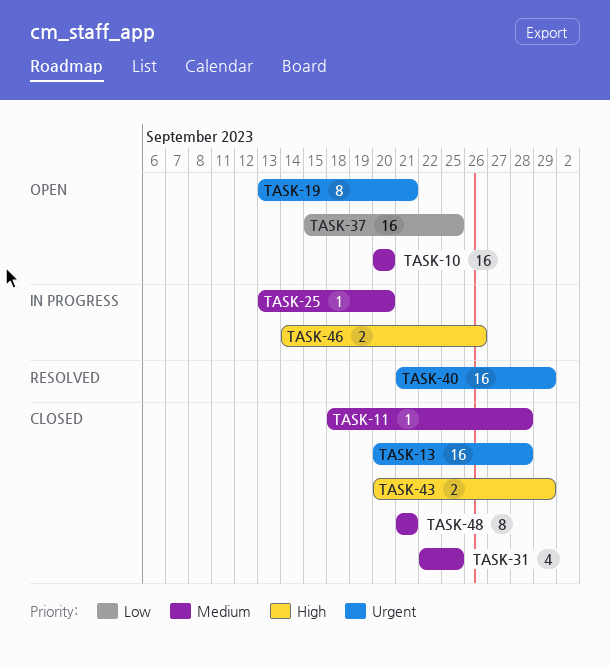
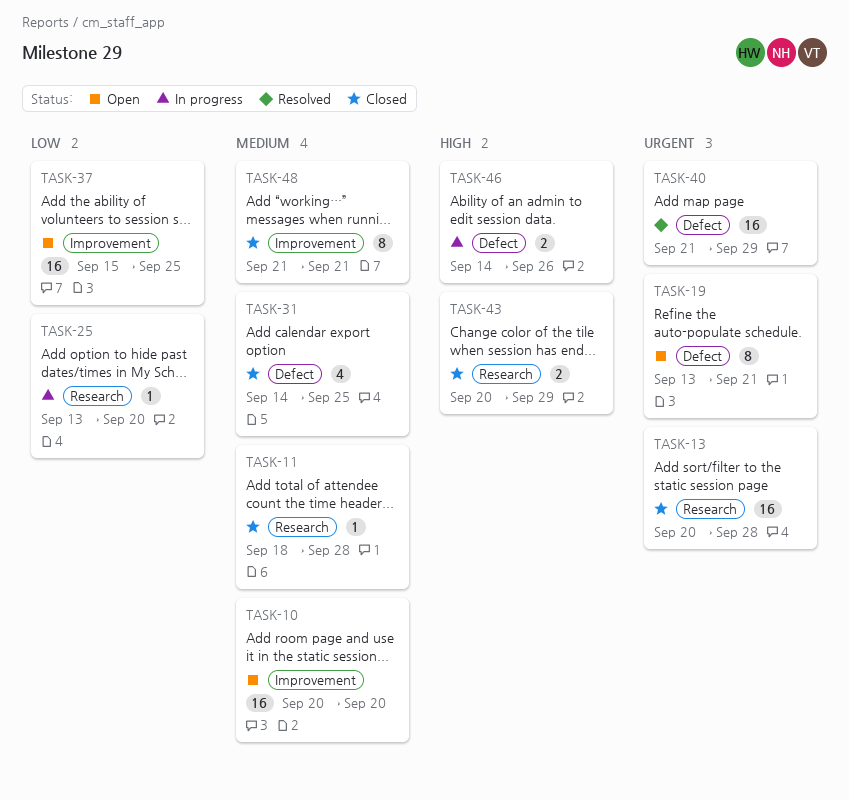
TASK-25, priority: Medium -> Low
TASK-31, start: Sep 22 -> Sep 14

